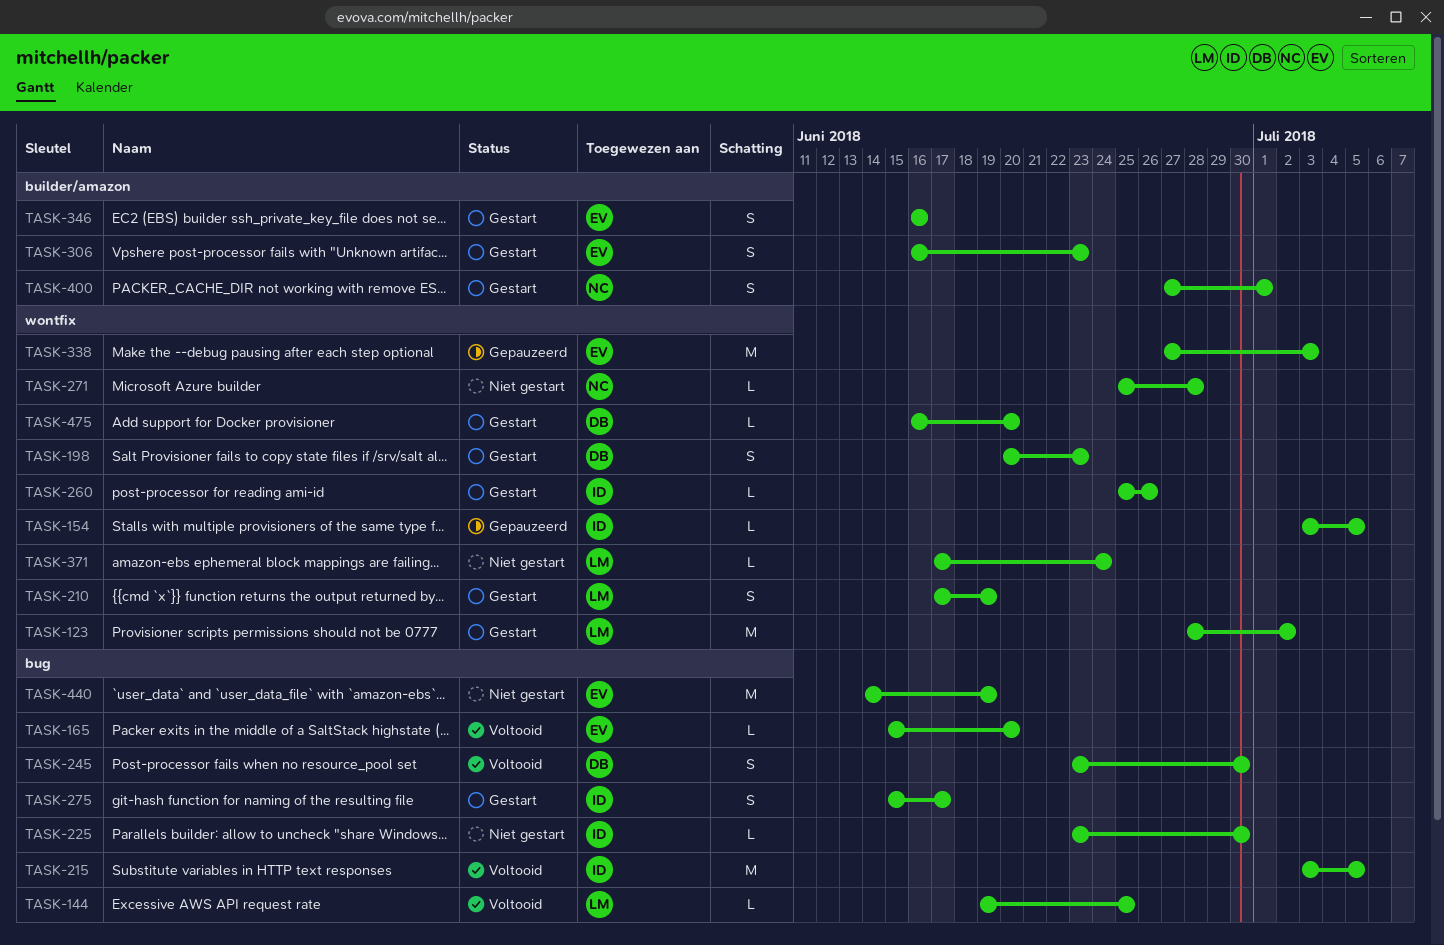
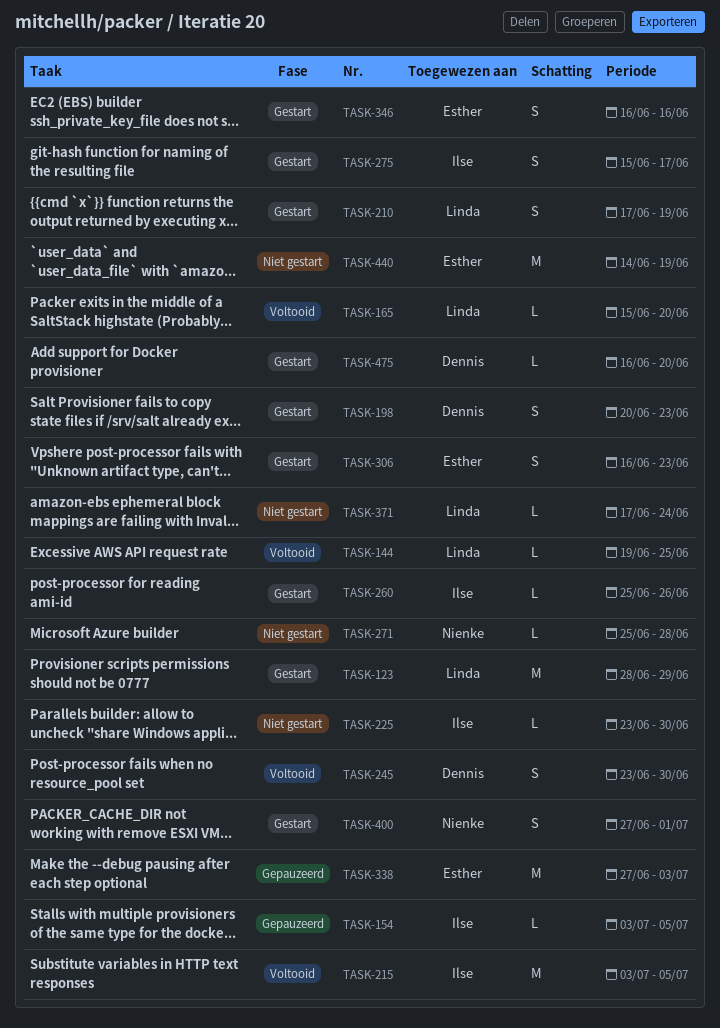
TASK-123, due: Jul 2 -> Jun 29
TASK-165, owner: Esther -> Linda

